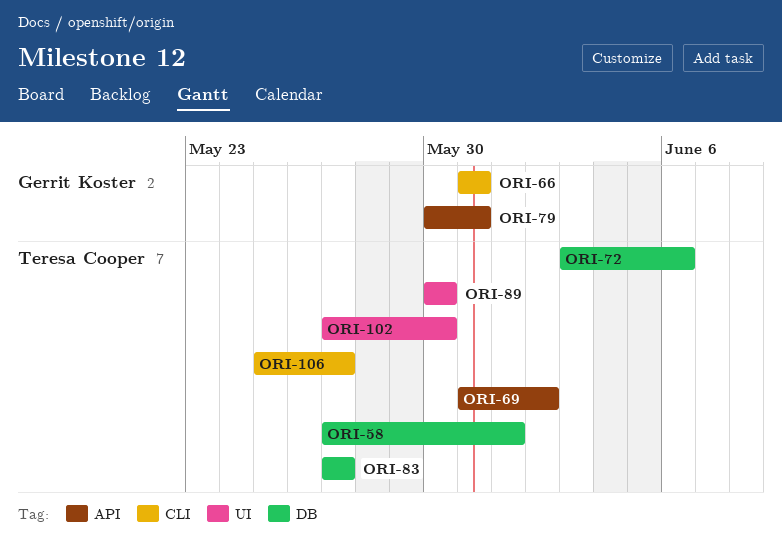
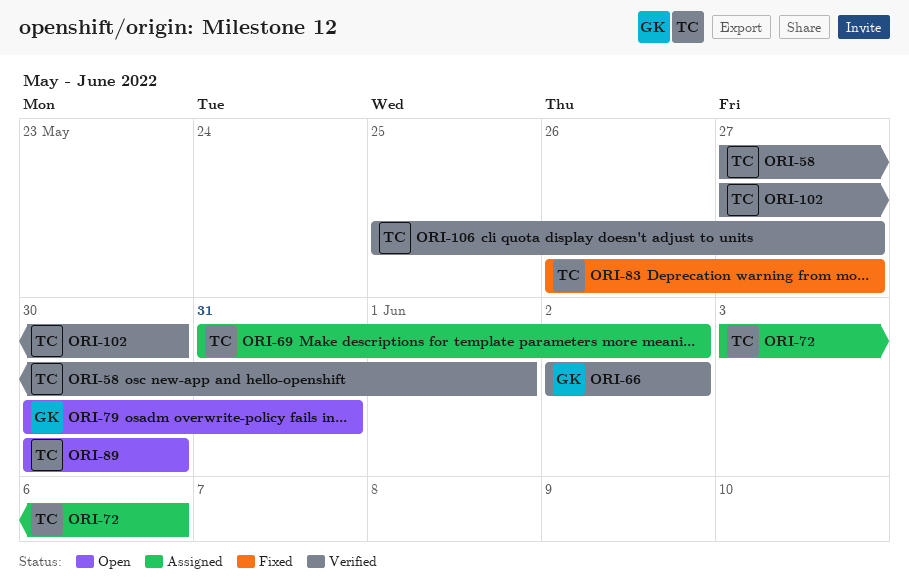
ORI-66, start: May 31 -> Jun 2
ORI-66, due: May 31 -> Jun 2
ORI-83, start: May 27 -> May 26

